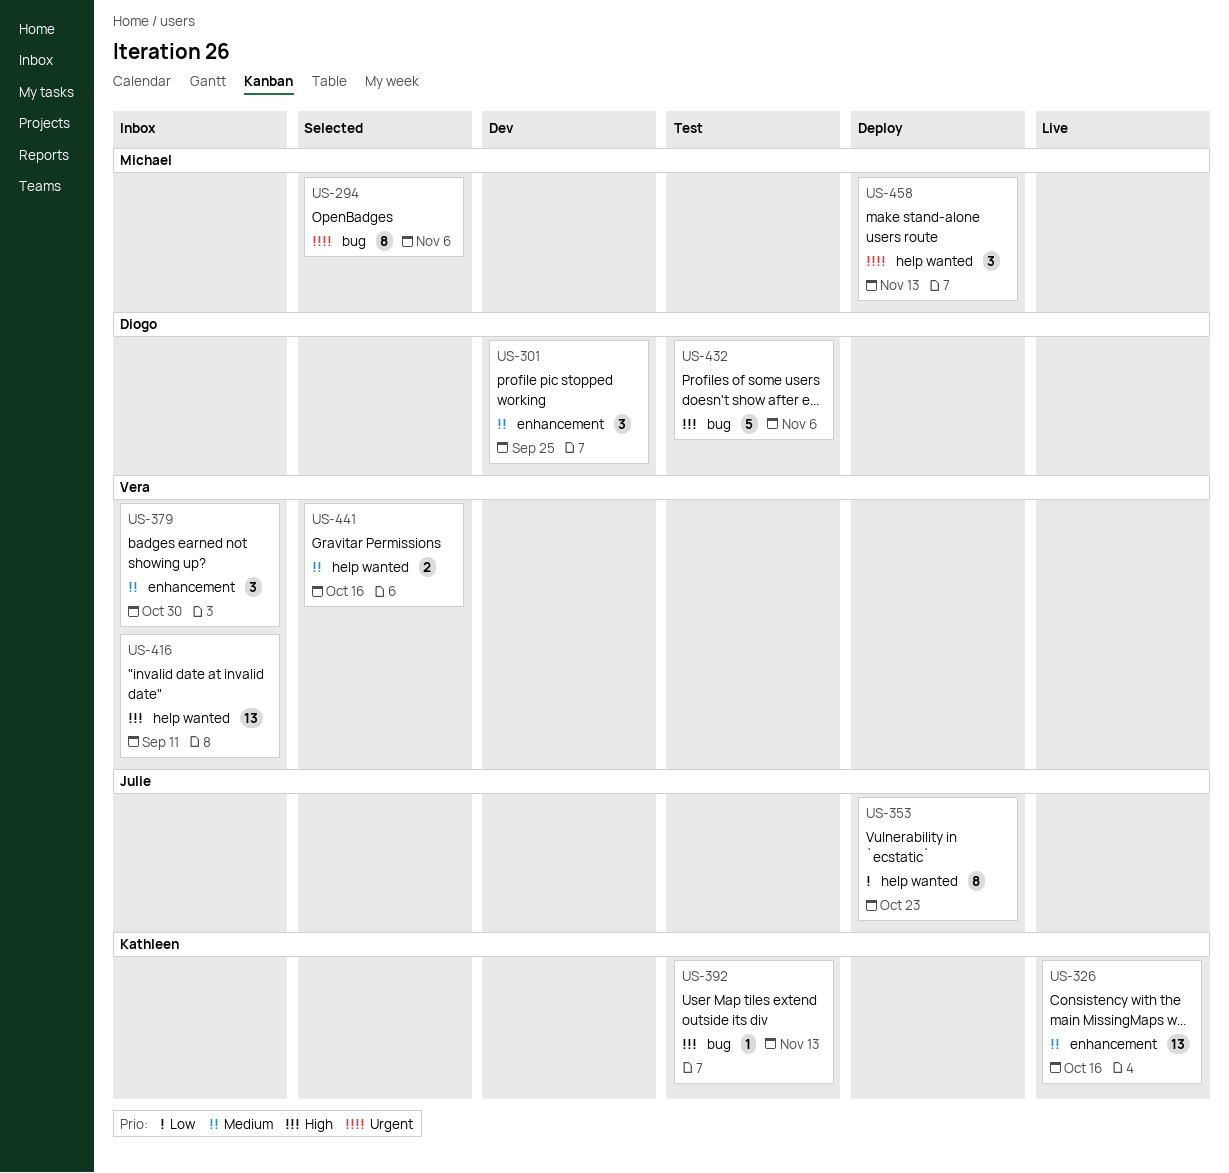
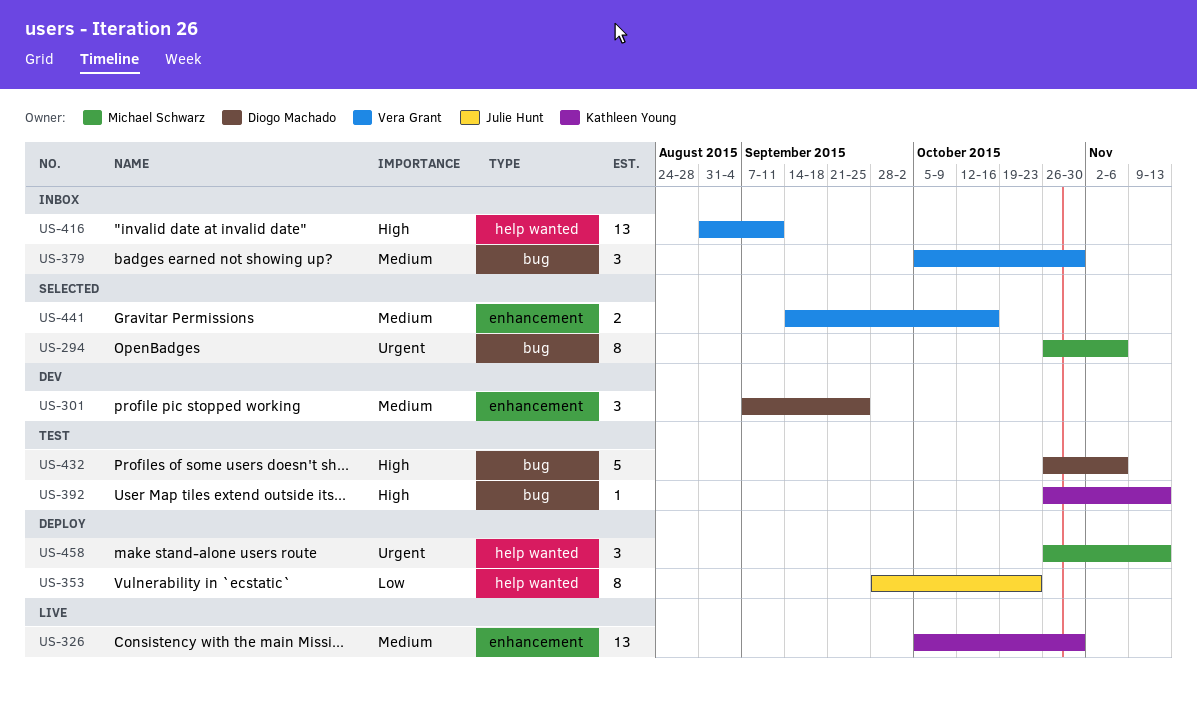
US-326, due: Oct 16 -> Oct 30
US-379, label: enhancement -> bug
US-441, label: help wanted -> enhancement

